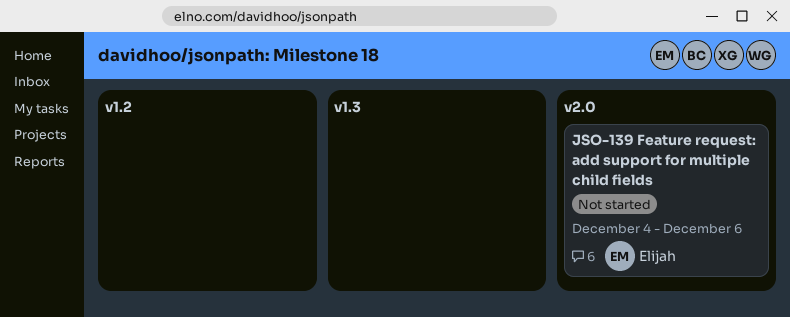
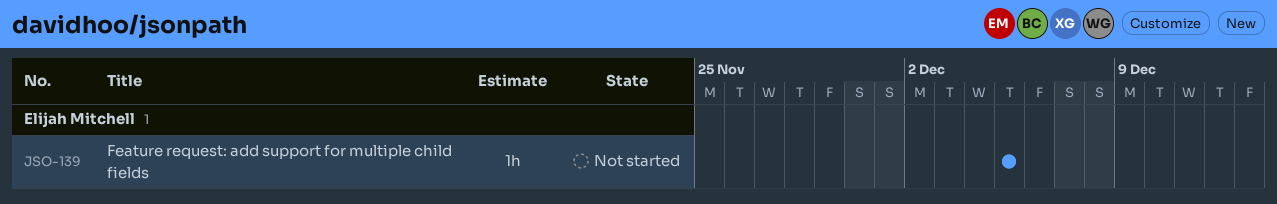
JSO-139, start: Dec 4 -> Dec 5
JSO-139, due: Dec 6 -> Dec 5

